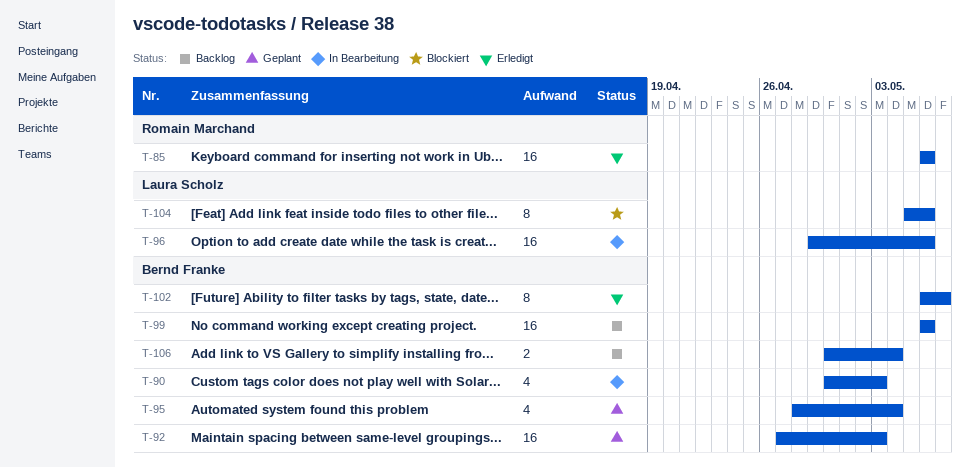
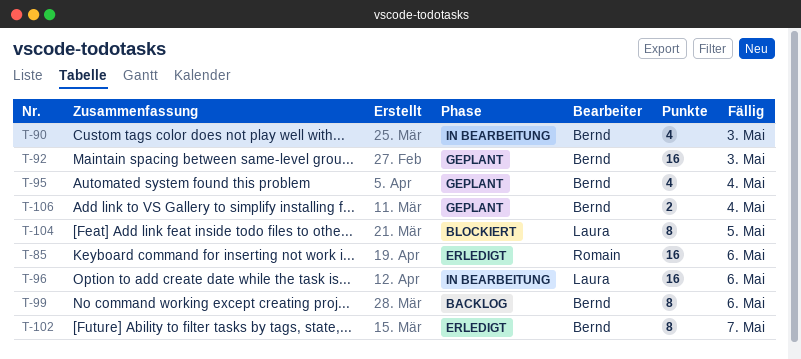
T-99, estimate: 16 -> 8
T-104, due: May 6 -> May 5
T-106, status: Backlog -> Geplant

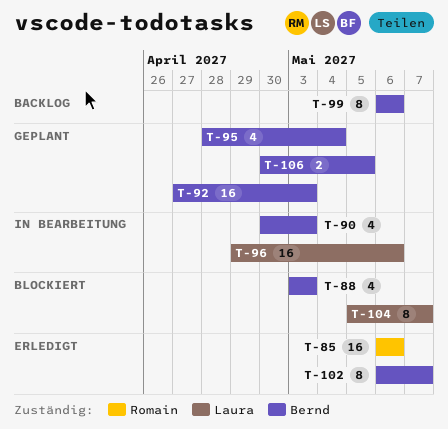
T-88: none -> present
T-104, due: May 5 -> May 7
T-106, due: May 4 -> May 5

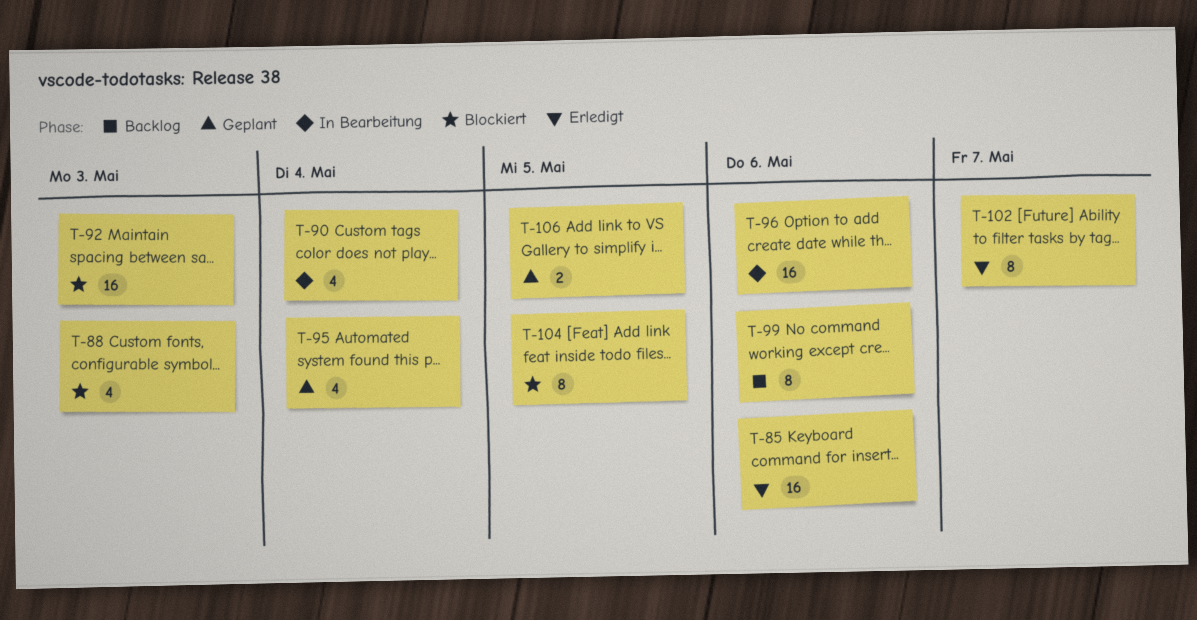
T-90, due: May 3 -> May 4
T-92, status: Geplant -> Blockiert
T-104, due: May 7 -> May 5

